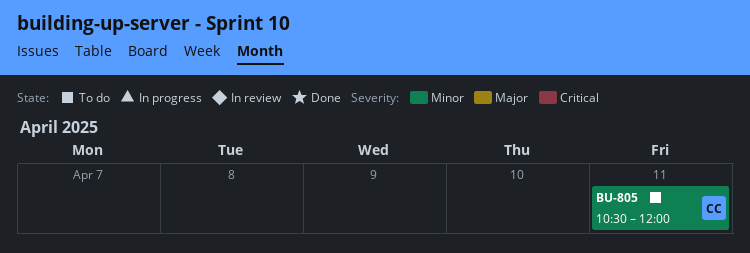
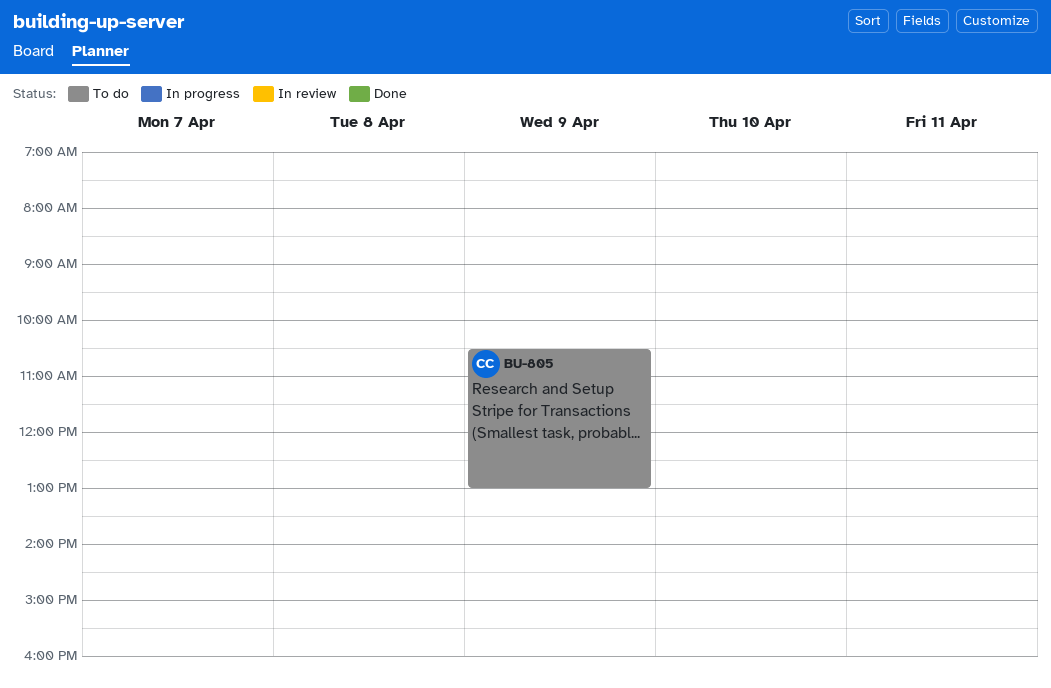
BU-805, day: Apr 11 -> Apr 9
BU-805, ends: 12:00 -> 13:00

